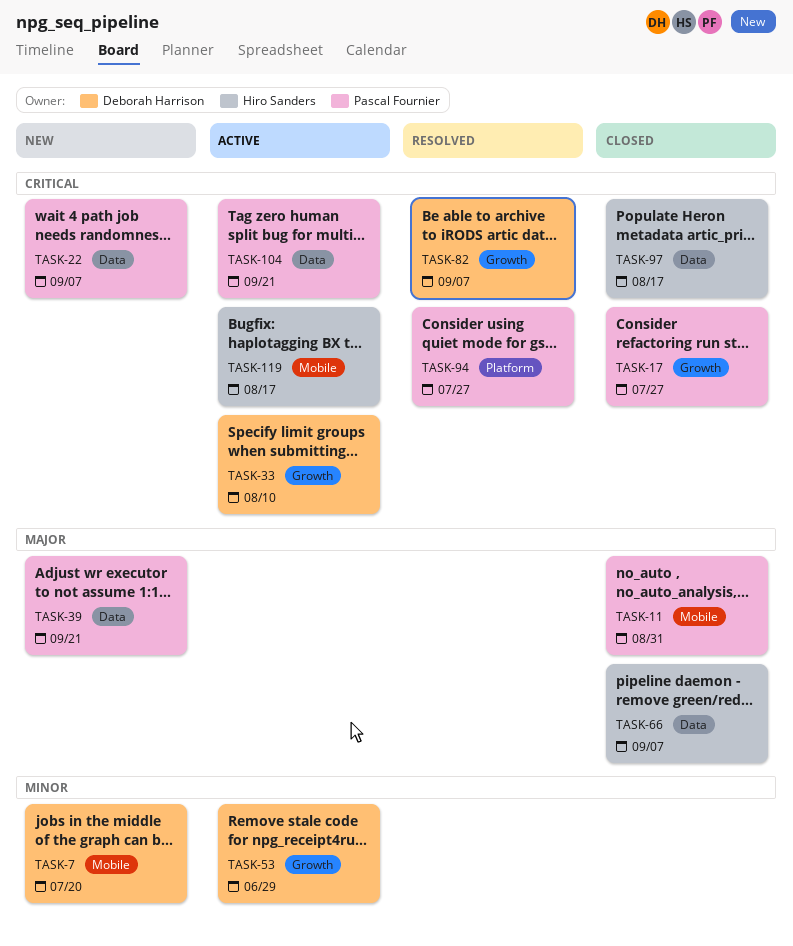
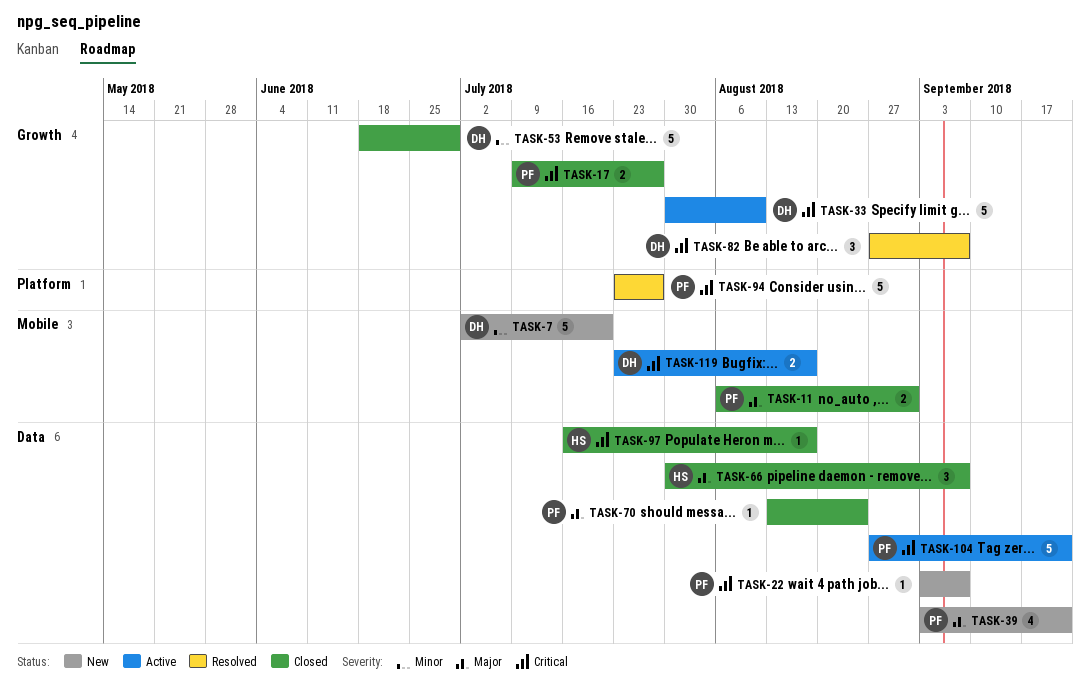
TASK-53, status: Active -> Closed
TASK-70: none -> present
TASK-119, owner: Hiro Sanders -> Deborah Harrison

